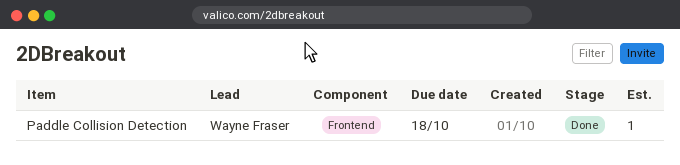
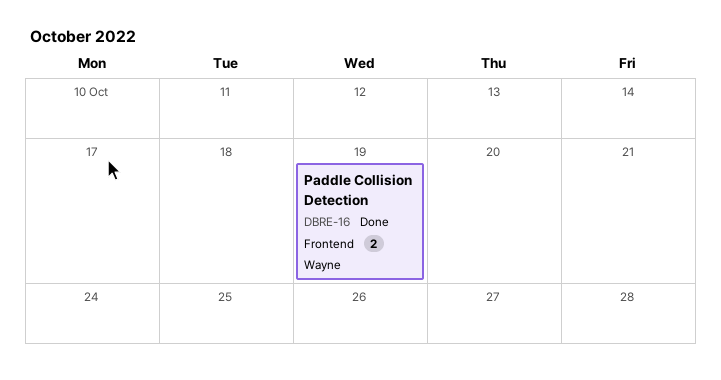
Paddle Collision Detection, estimate: 1 -> 2
Paddle Collision Detection, due: Oct 18 -> Oct 19

